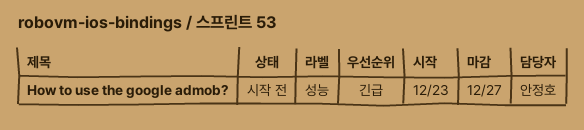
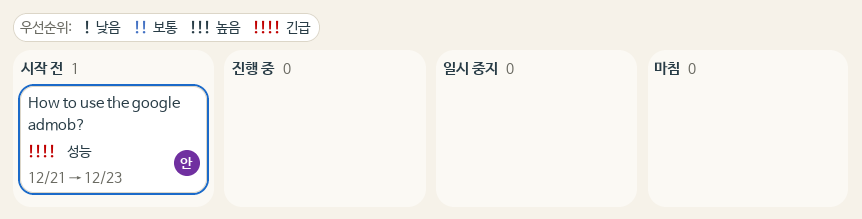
How to use the google admob?, start: Dec 23 -> Dec 21
How to use the google admob?, due: Dec 27 -> Dec 23

